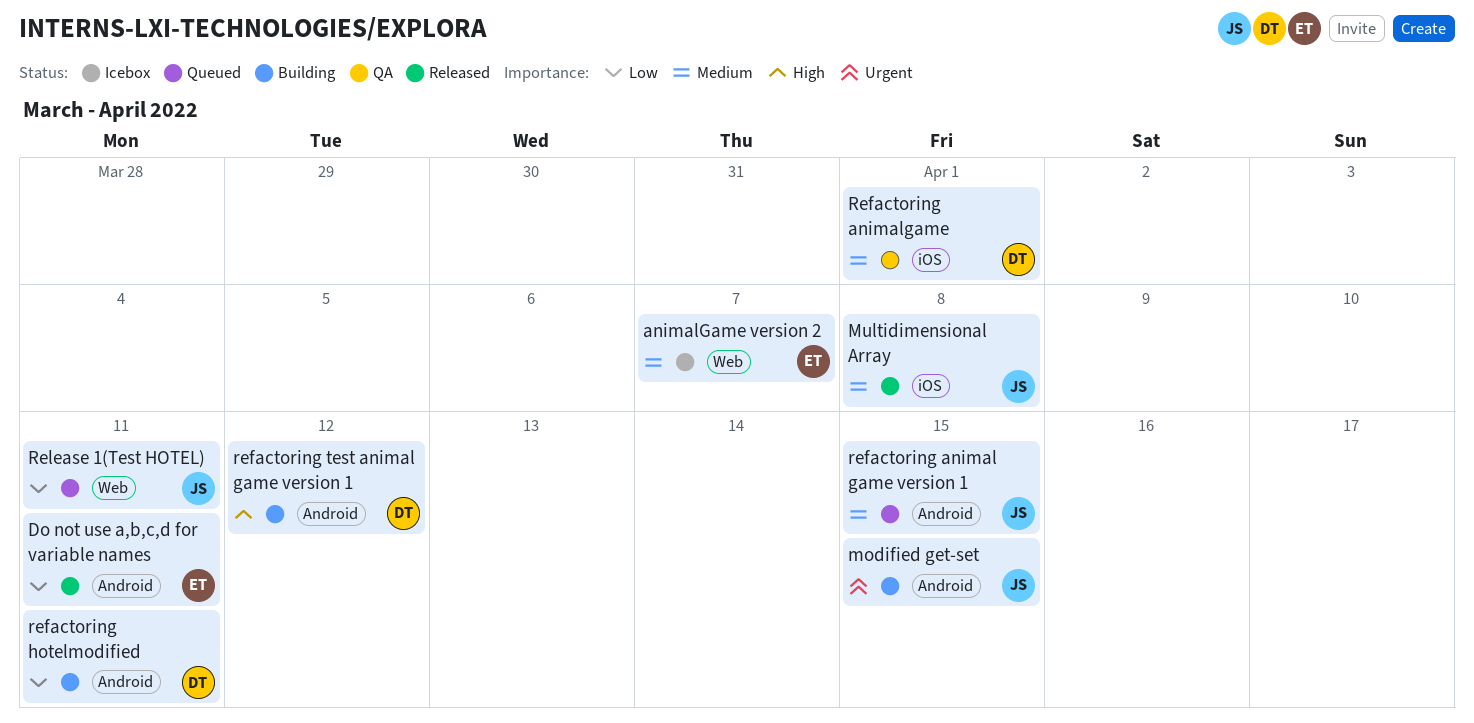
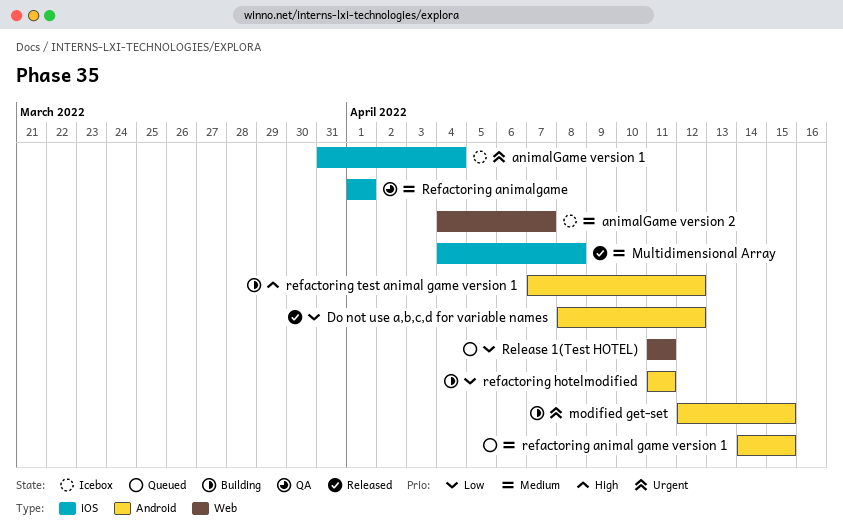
animalGame version 1: none -> present
Do not use a,b,c,d for variable names, due: Apr 11 -> Apr 12

